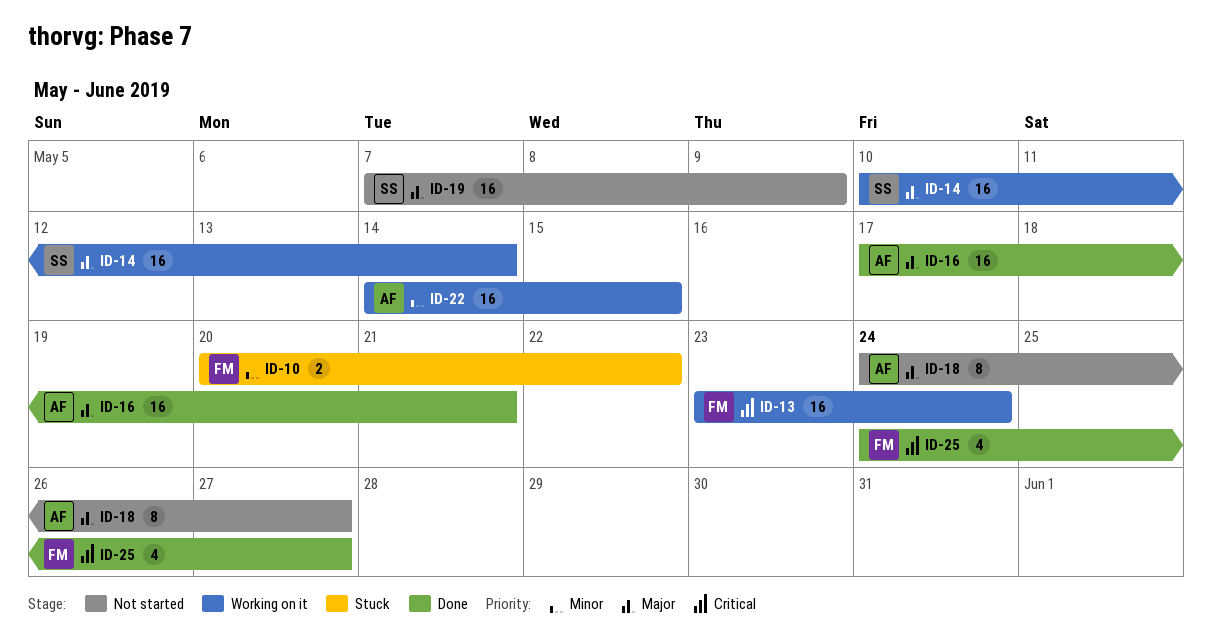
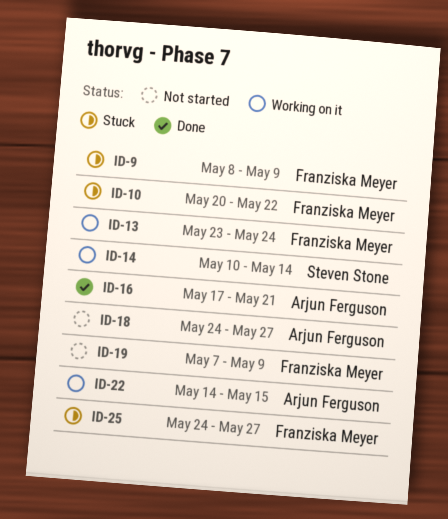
ID-9: none -> present
ID-19, owner: Steven Stone -> Franziska Meyer
ID-25, status: Done -> Stuck

